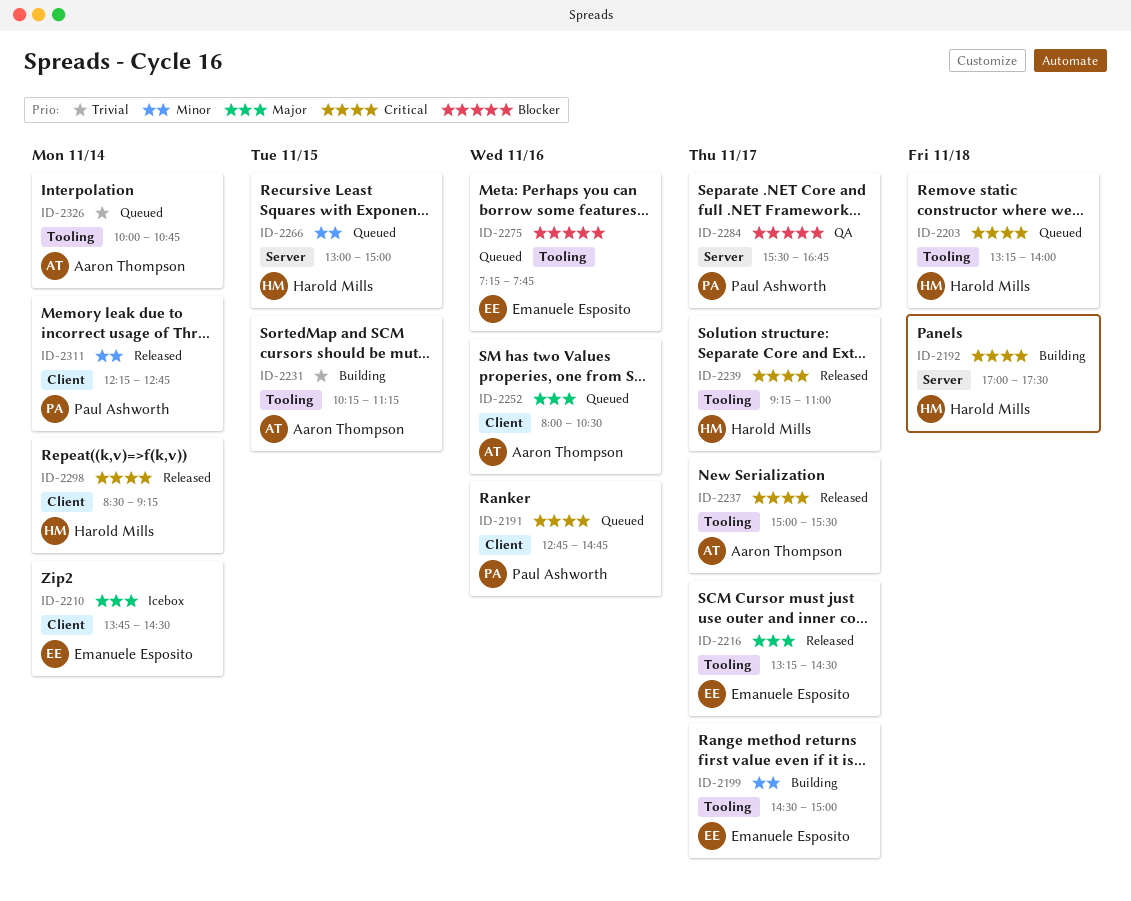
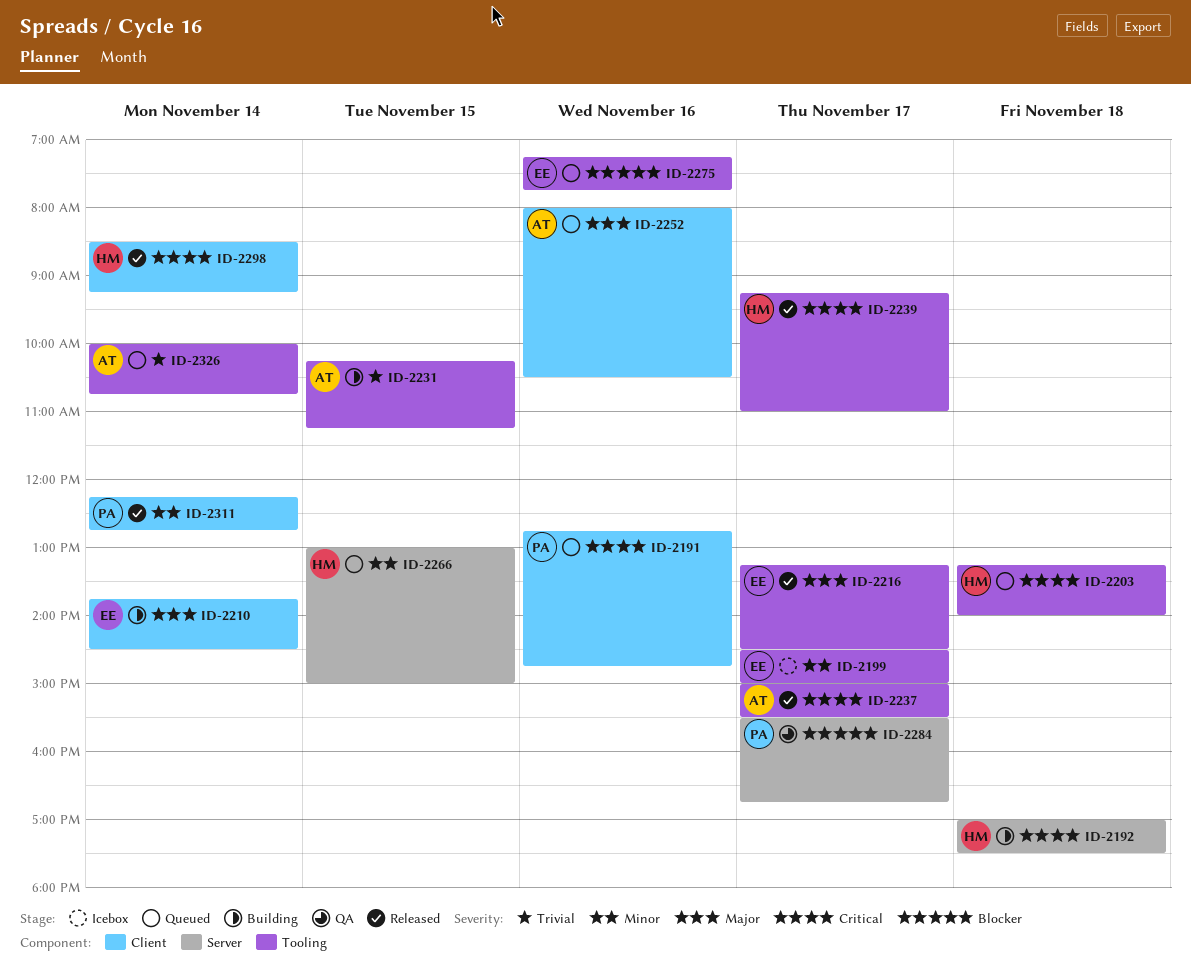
ID-2199, status: Building -> Icebox
ID-2210, status: Icebox -> Building

